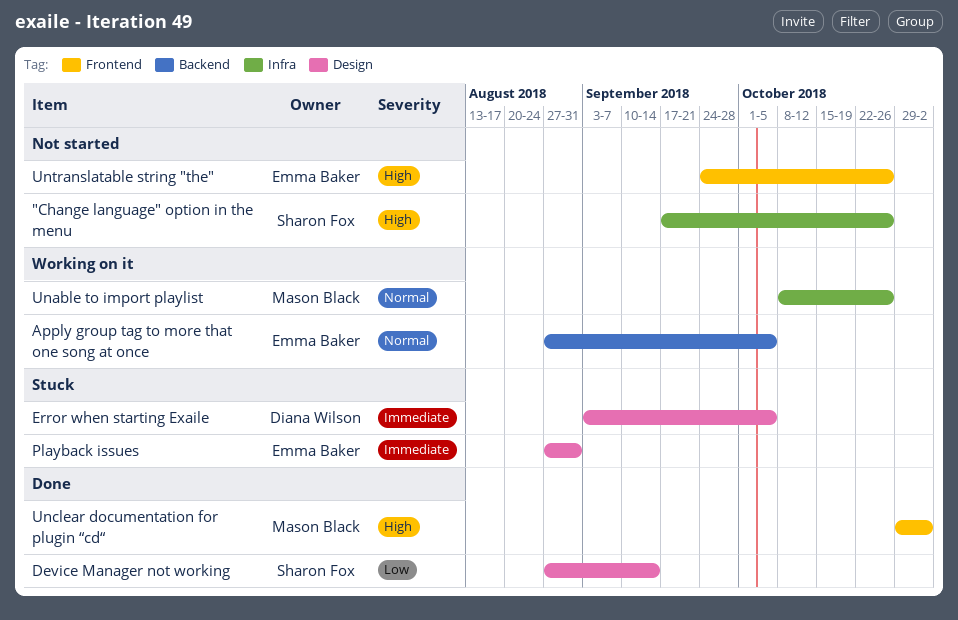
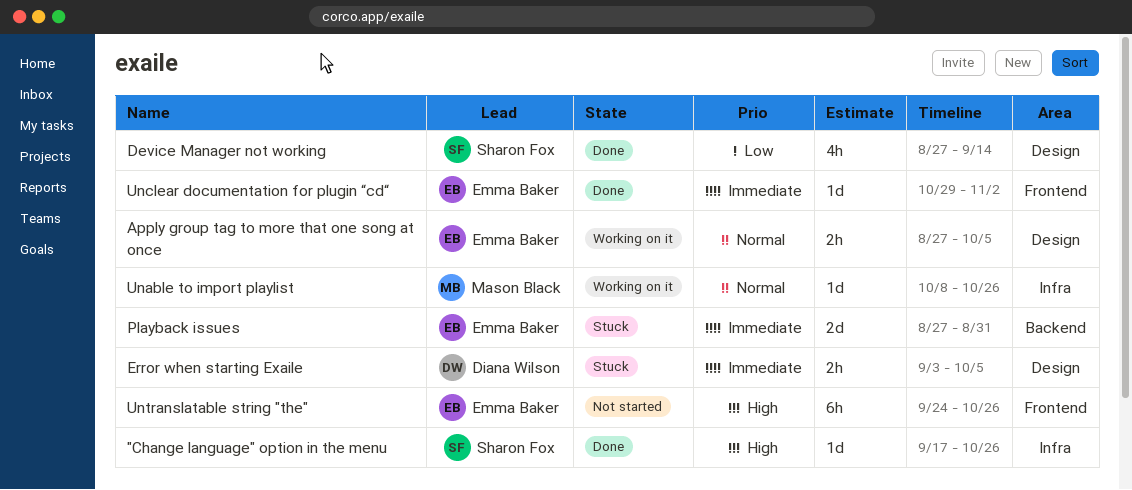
"Change language" option in the menu, status: Not started -> Done
Apply group tag to more that one song at once, label: Backend -> Design
Playback issues, label: Design -> Backend
Unclear documentation for plugin “cd“, owner: Mason Black -> Emma Baker
Unclear documentation for plugin “cd“, priority: High -> Immediate

